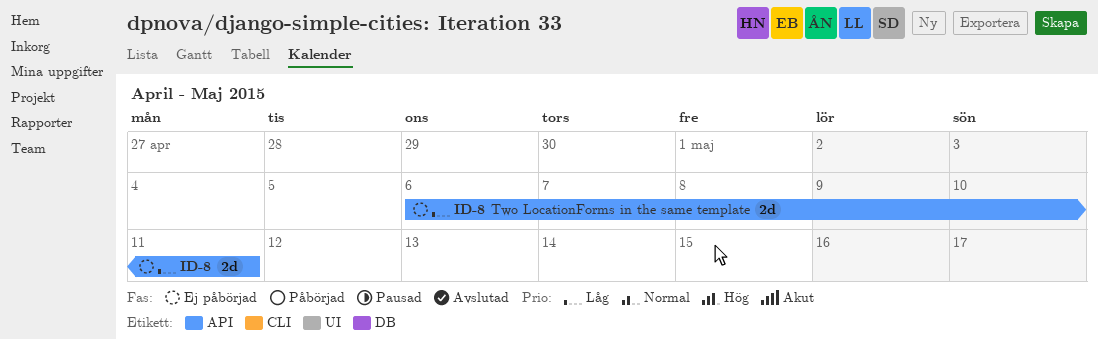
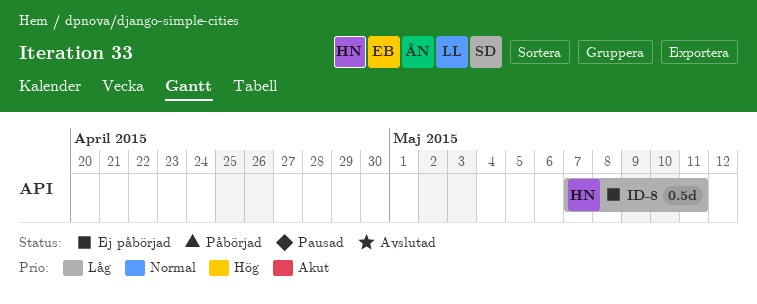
ID-8, estimate: 2d -> 0.5d
ID-8, start: May 6 -> May 7

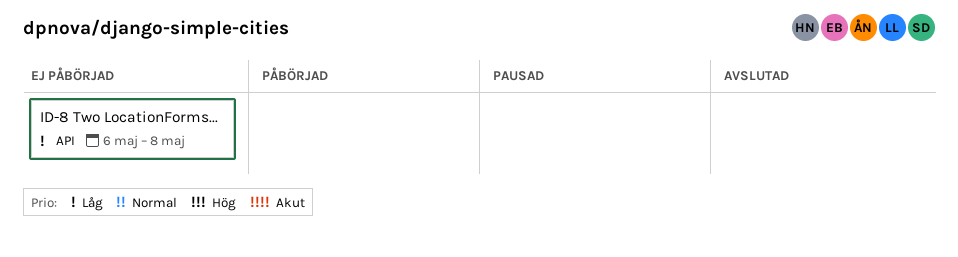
ID-8, start: May 7 -> May 6
ID-8, due: May 11 -> May 8

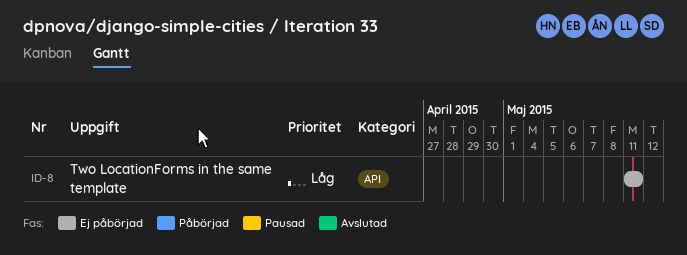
ID-8, start: May 6 -> May 11
ID-8, due: May 8 -> May 11

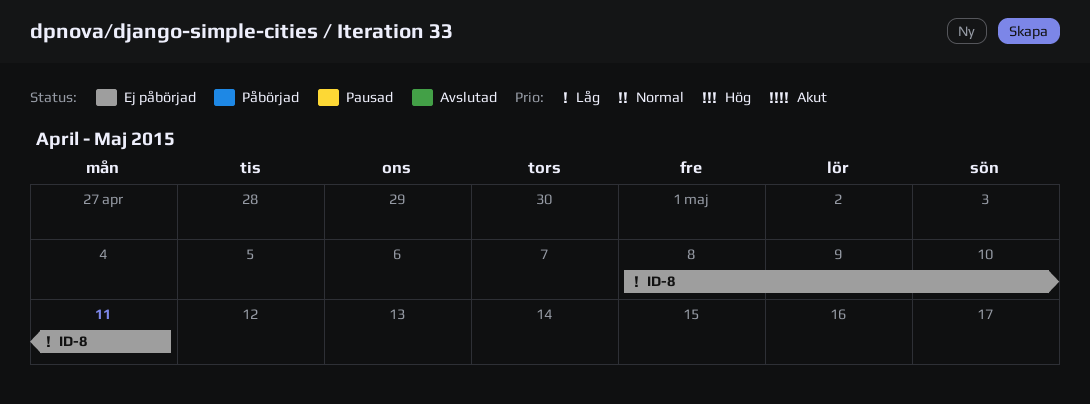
ID-8, start: May 11 -> May 8

